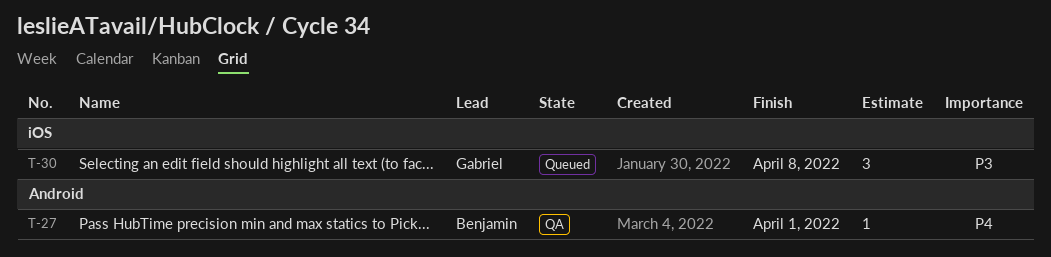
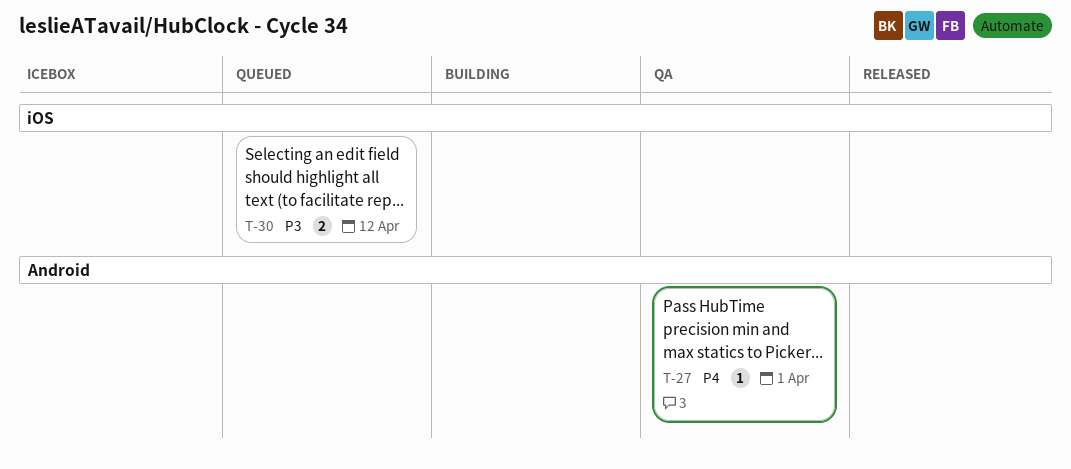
T-30, estimate: 3 -> 2
T-30, due: Apr 8 -> Apr 12

